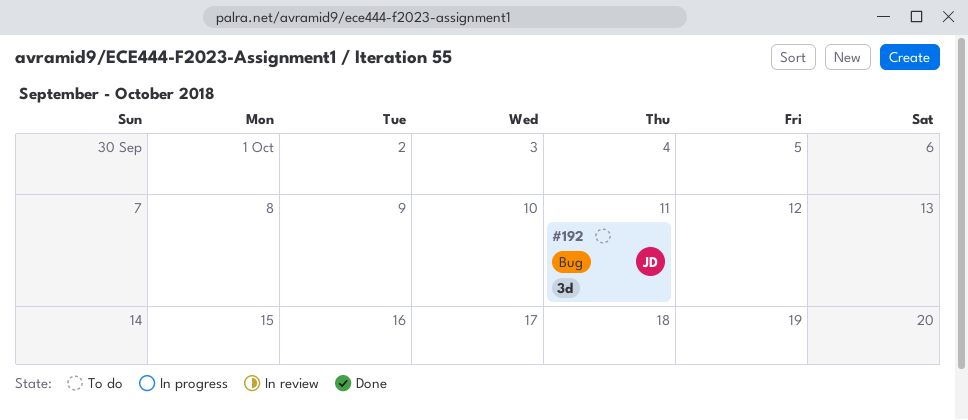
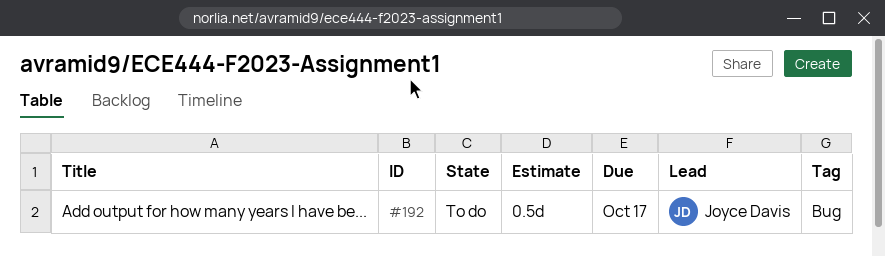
#192, estimate: 3d -> 0.5d
#192, due: Oct 11 -> Oct 17

